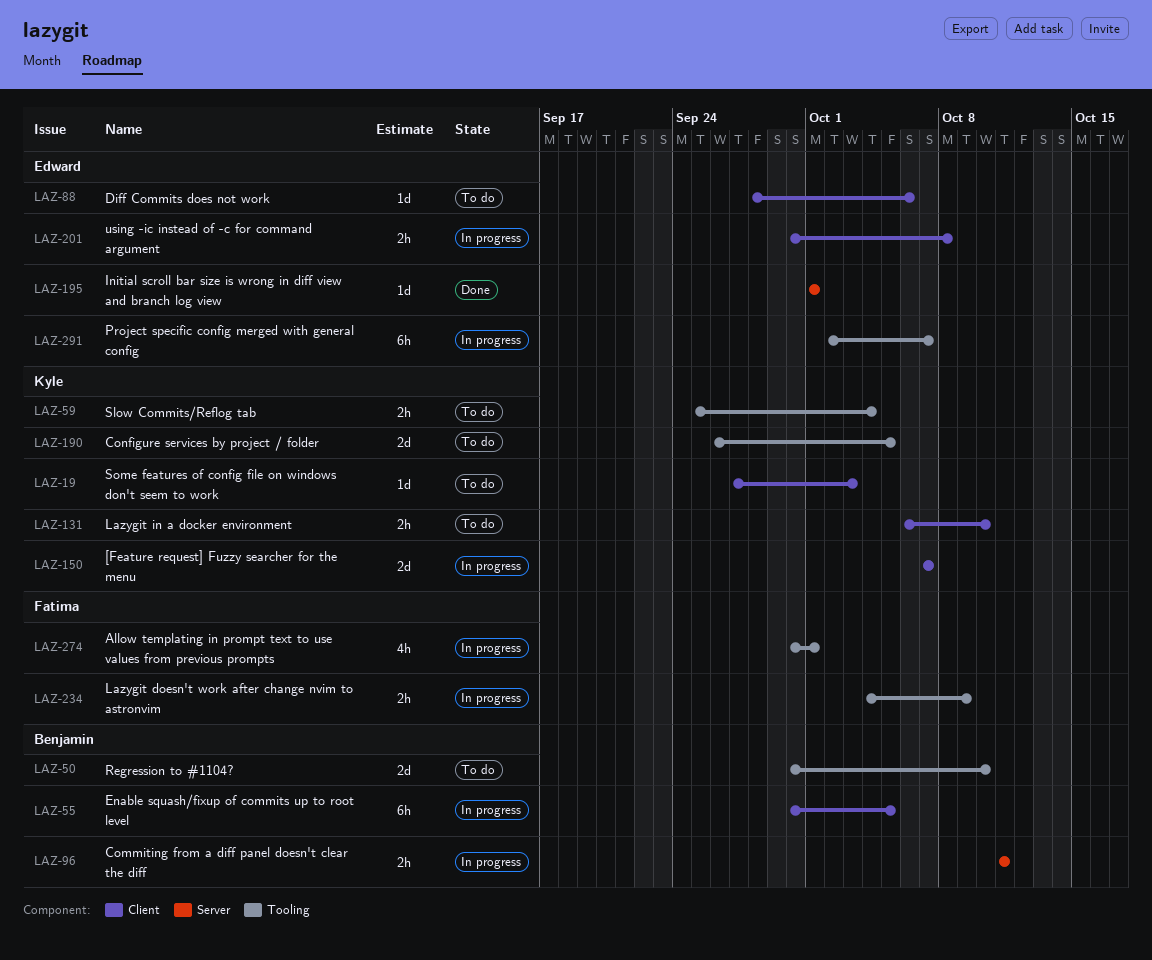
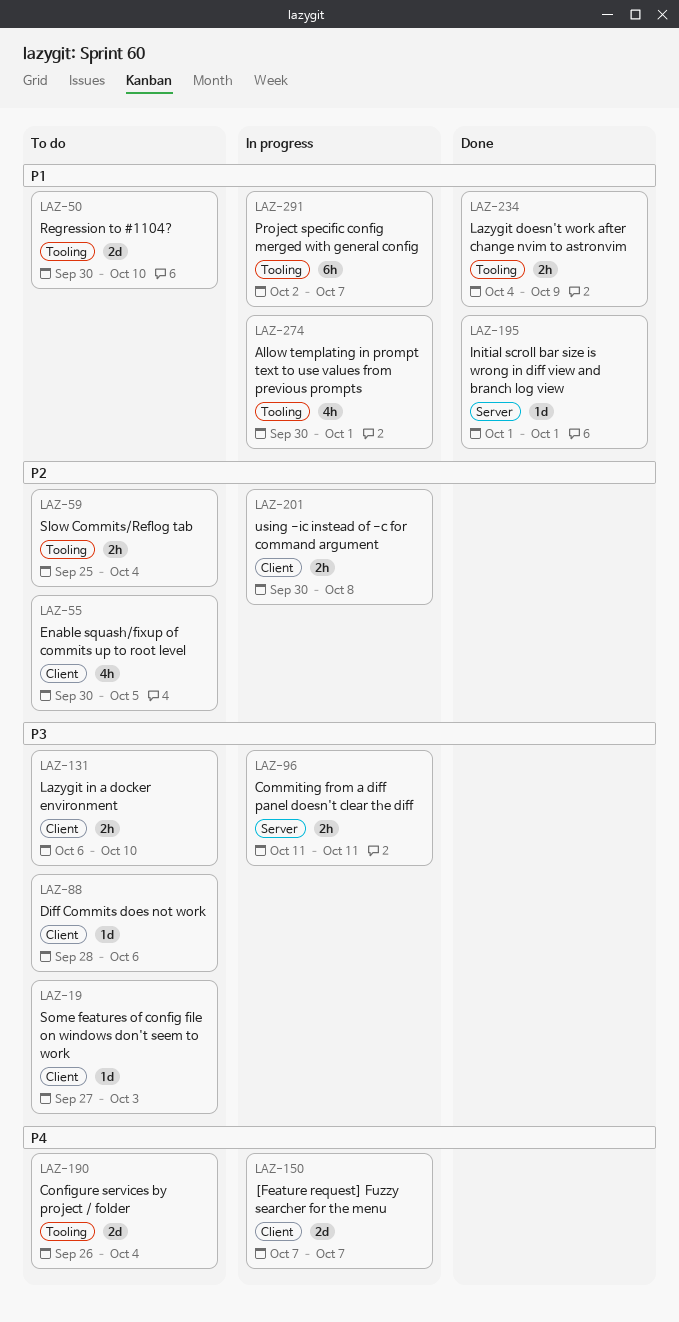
LAZ-55, status: In progress -> To do
LAZ-55, estimate: 6h -> 4h
LAZ-190, due: Oct 5 -> Oct 4
LAZ-234, status: In progress -> Done

